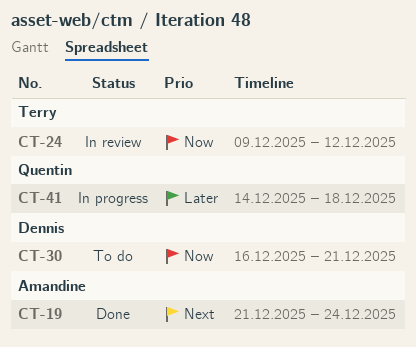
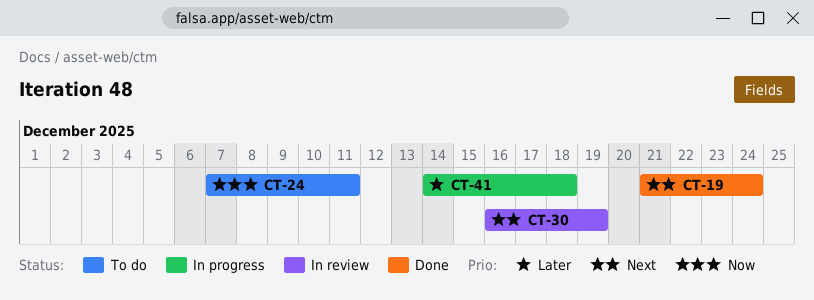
CT-24, status: In review -> To do
CT-24, start: Dec 9 -> Dec 7
CT-24, due: Dec 12 -> Dec 11
CT-30, status: To do -> In review
CT-30, priority: Now -> Next
CT-30, due: Dec 21 -> Dec 19

